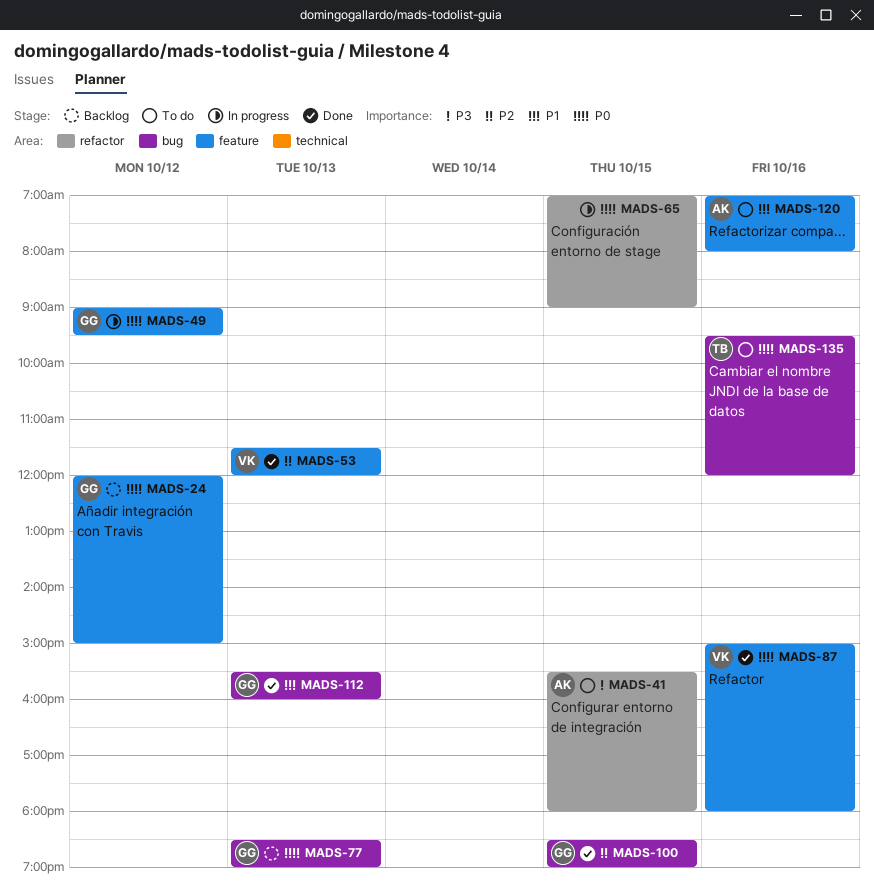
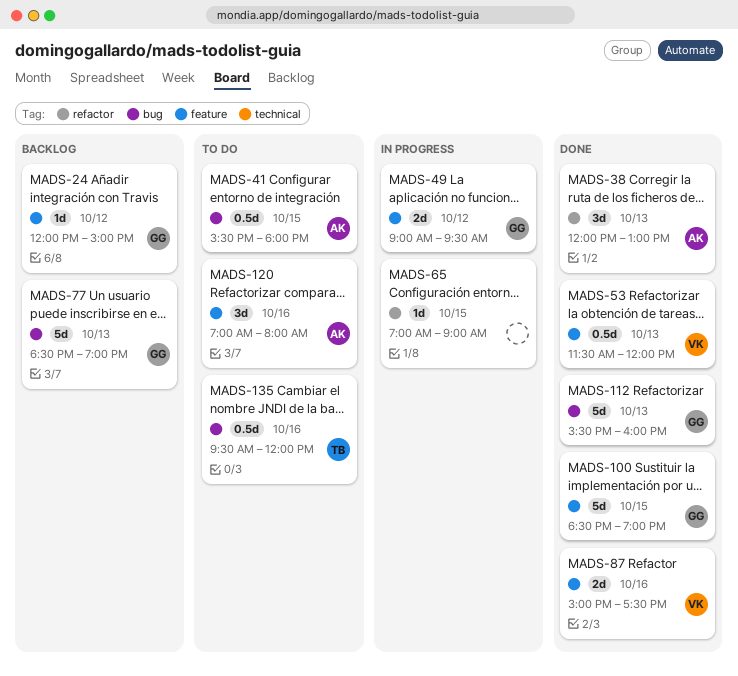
MADS-38: none -> present
MADS-41, label: refactor -> bug
MADS-87, ends: 18:00 -> 17:30
MADS-100, label: bug -> feature

